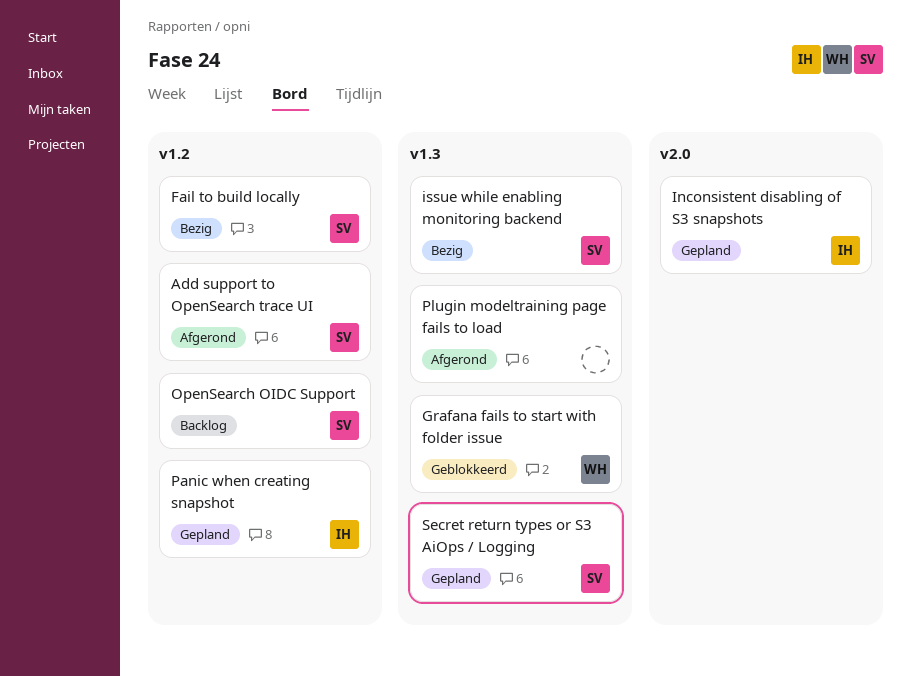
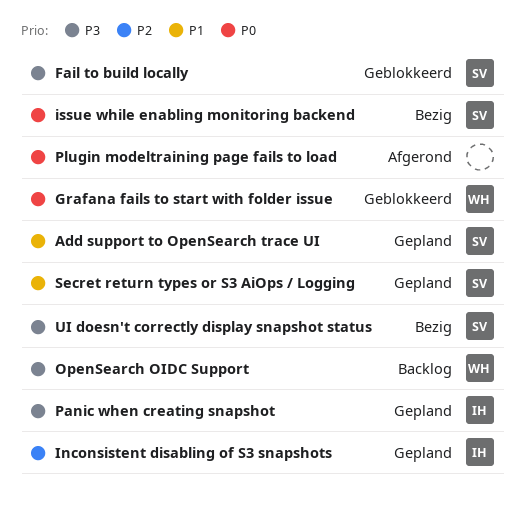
Add support to OpenSearch trace UI, status: Afgerond -> Gepland
Fail to build locally, status: Bezig -> Geblokkeerd
OpenSearch OIDC Support, owner: SV -> WH
UI doesn't correctly display snapshot status: none -> present

